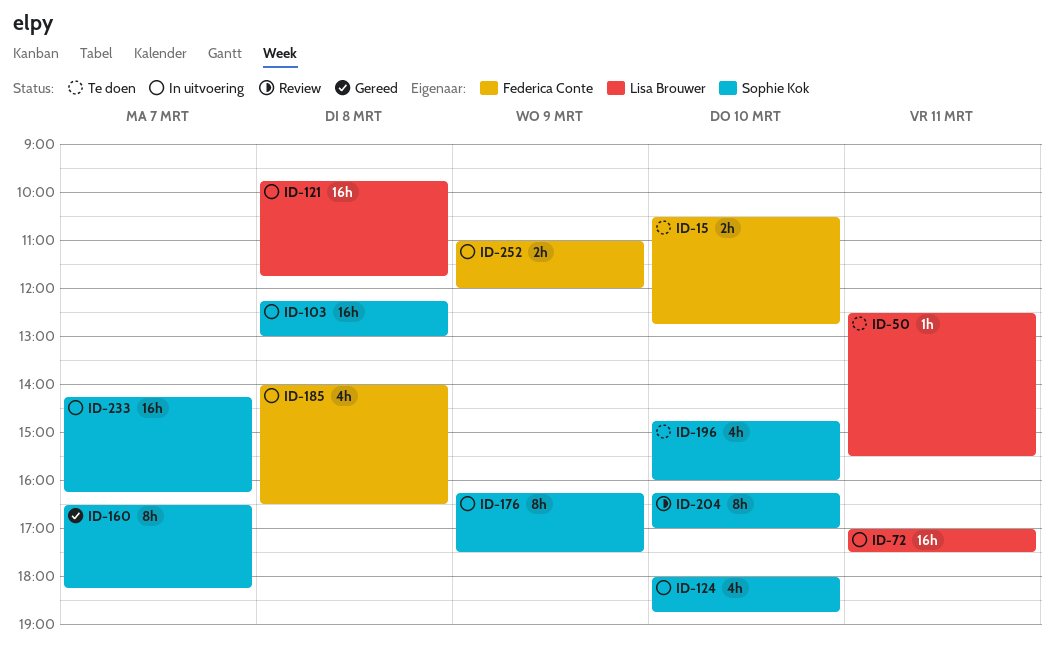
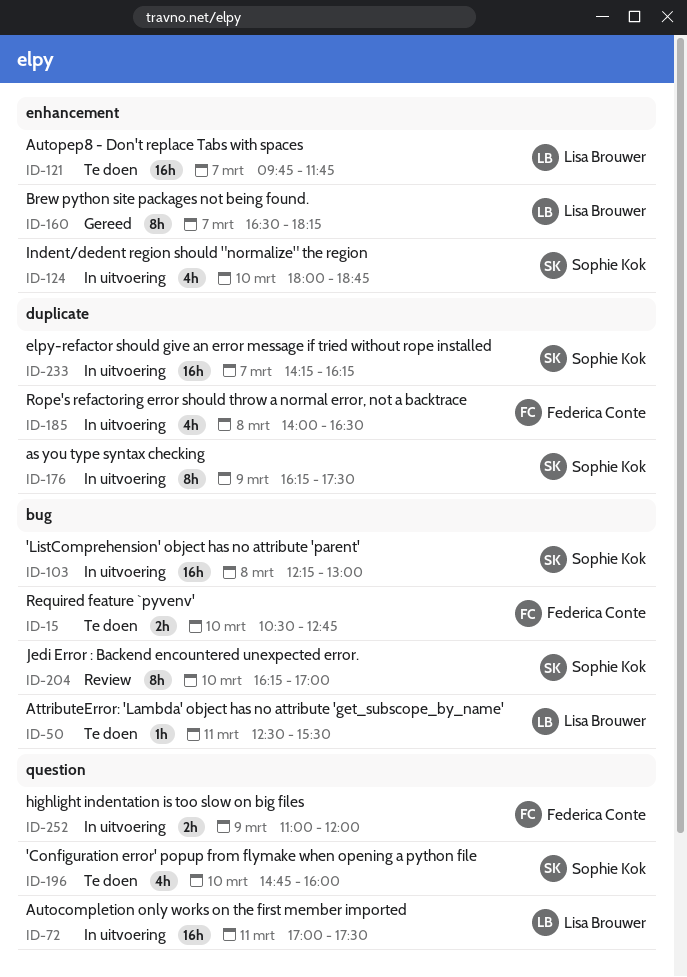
ID-121, status: In uitvoering -> Te doen
ID-121, day: Mar 8 -> Mar 7
ID-160, owner: Sophie Kok -> Lisa Brouwer

